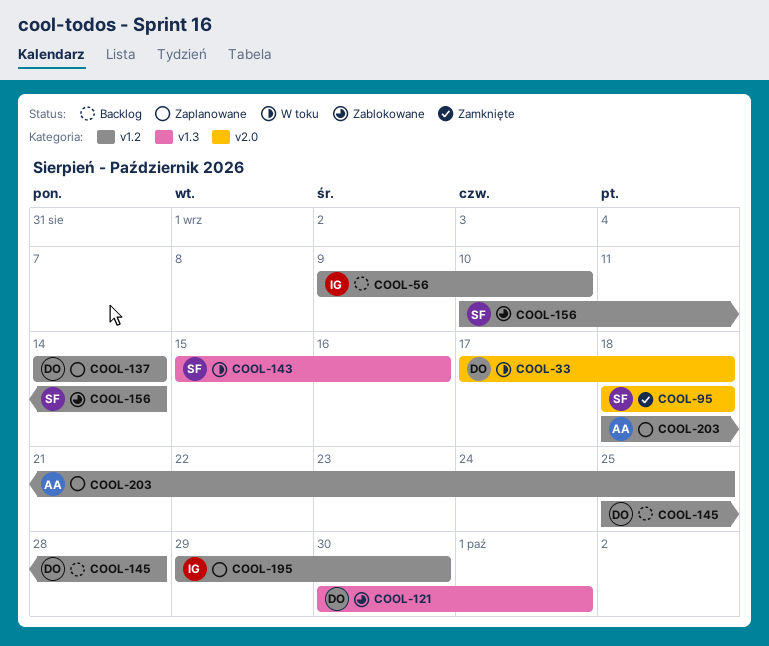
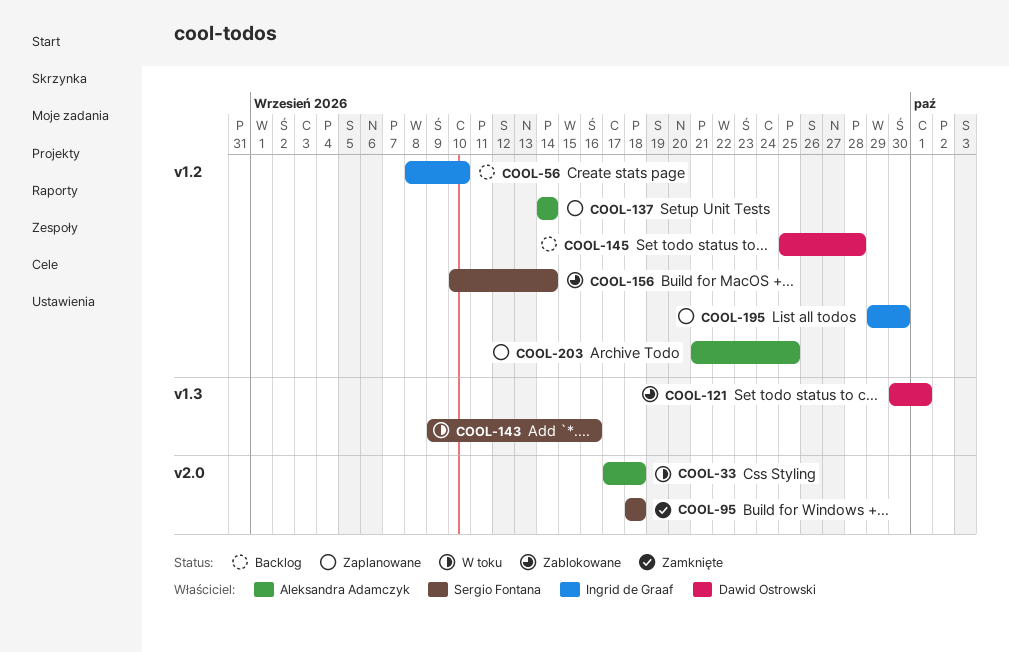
COOL-33, owner: Dawid Ostrowski -> Aleksandra Adamczyk
COOL-56, start: Sep 9 -> Sep 8
COOL-137, owner: Dawid Ostrowski -> Aleksandra Adamczyk
COOL-143, start: Sep 15 -> Sep 9
COOL-203, start: Sep 18 -> Sep 21

